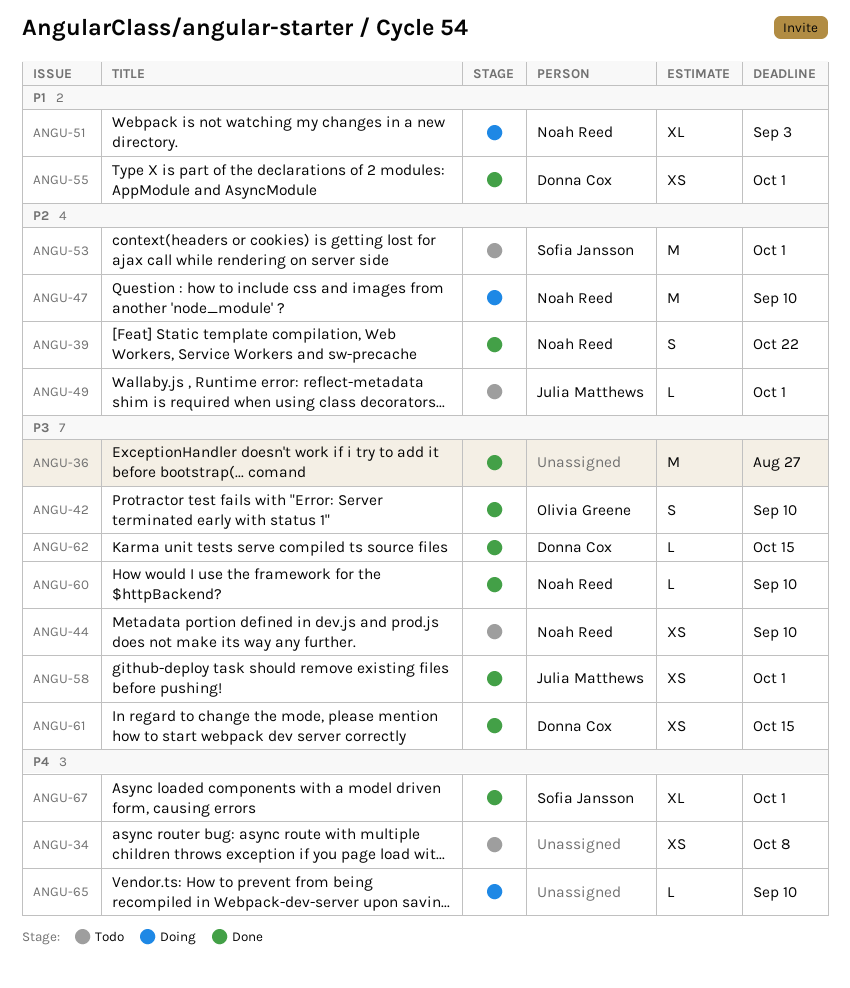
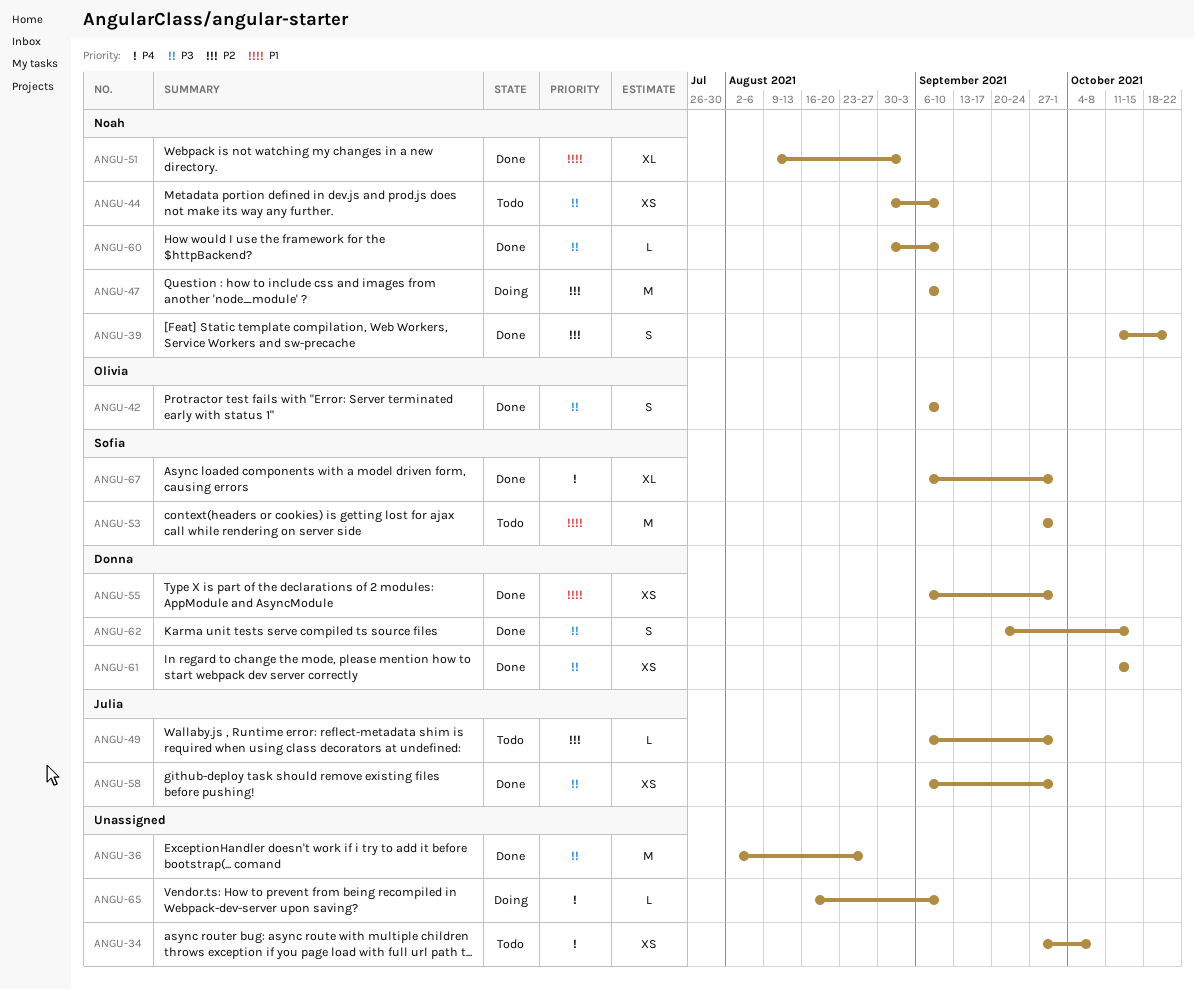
ANGU-51, status: Doing -> Done
ANGU-53, priority: P2 -> P1
ANGU-62, estimate: L -> S

